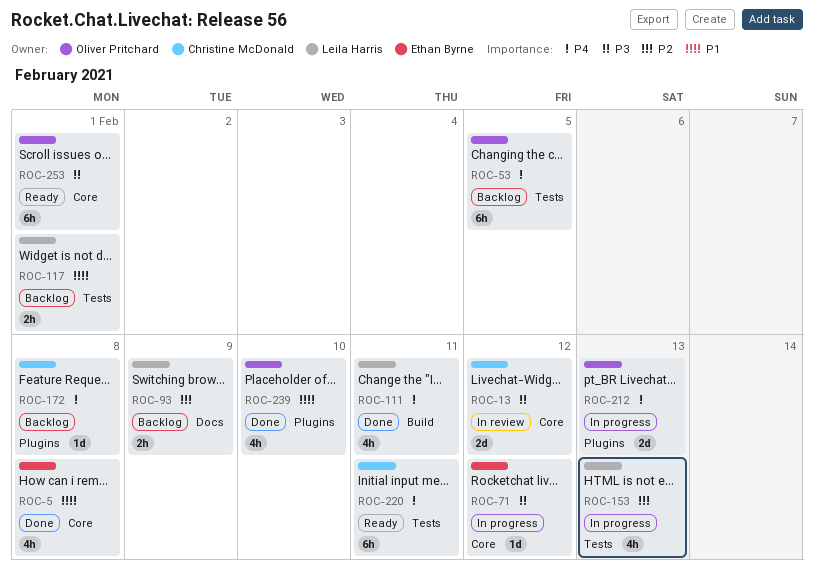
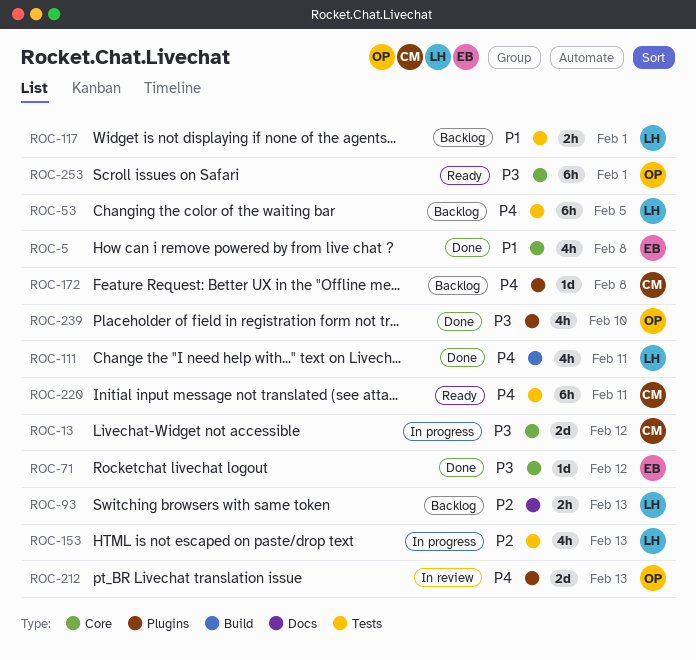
ROC-13, status: In review -> In progress
ROC-53, owner: Oliver Pritchard -> Leila Harris
ROC-71, status: In progress -> Done
ROC-93, due: Feb 9 -> Feb 13
ROC-212, status: In progress -> In review
ROC-239, priority: P1 -> P3

